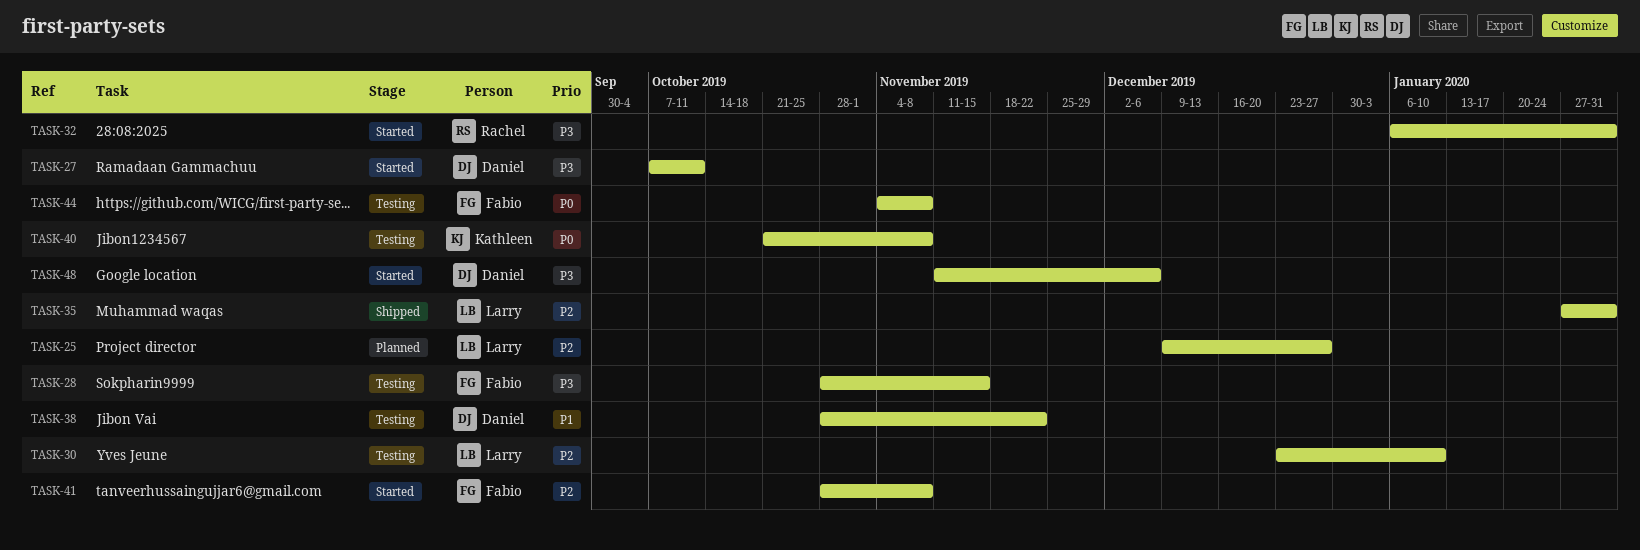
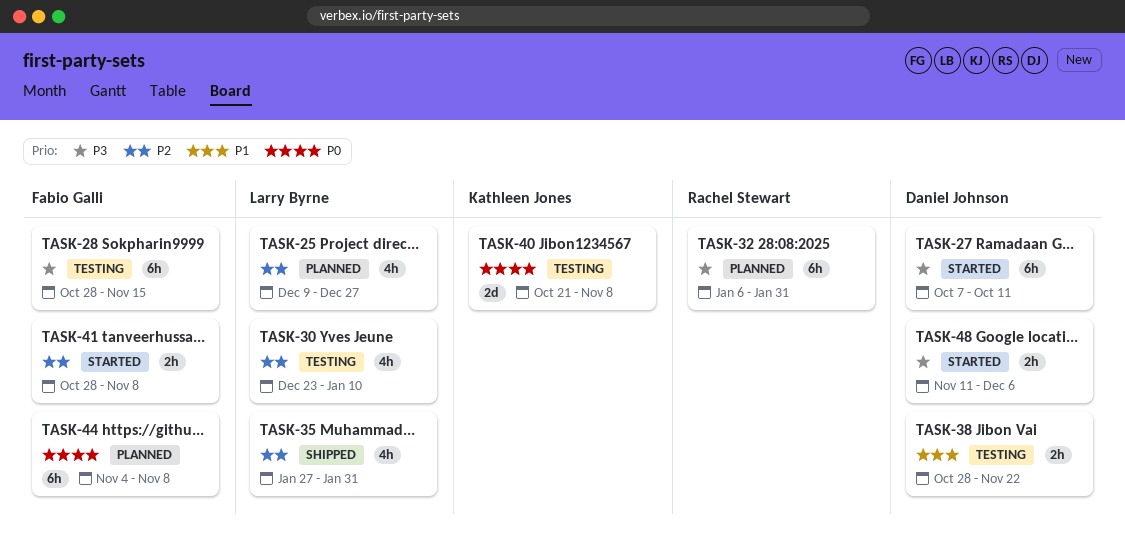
TASK-32, status: Started -> Planned
TASK-44, status: Testing -> Planned

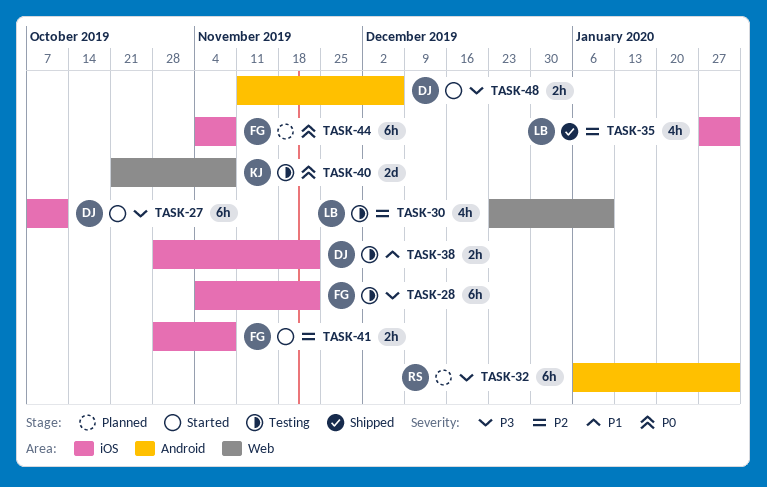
TASK-25: present -> none
TASK-28, start: Oct 28 -> Nov 4
TASK-28, due: Nov 15 -> Nov 22

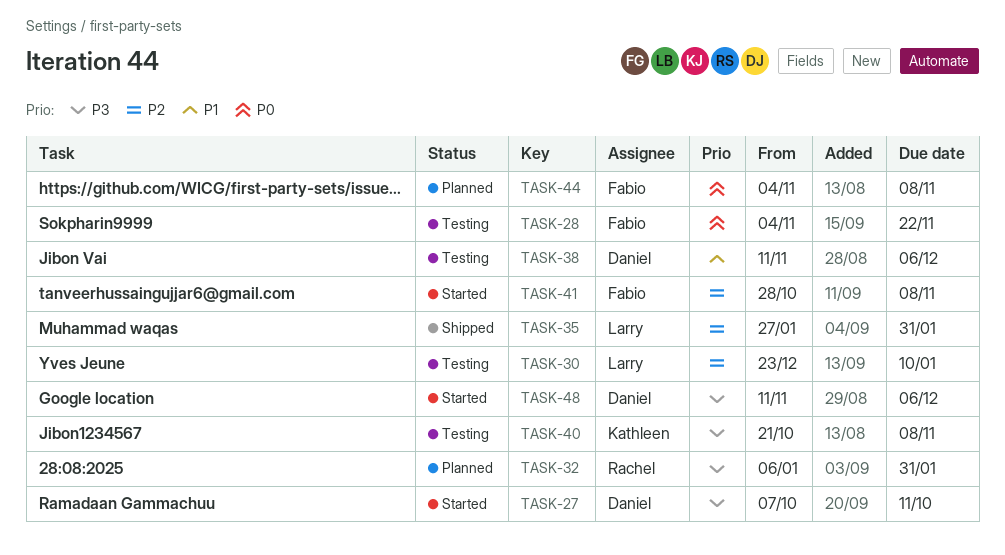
TASK-28, priority: P3 -> P0
TASK-38, start: Oct 28 -> Nov 11
TASK-38, due: Nov 22 -> Dec 6
TASK-40, priority: P0 -> P3

